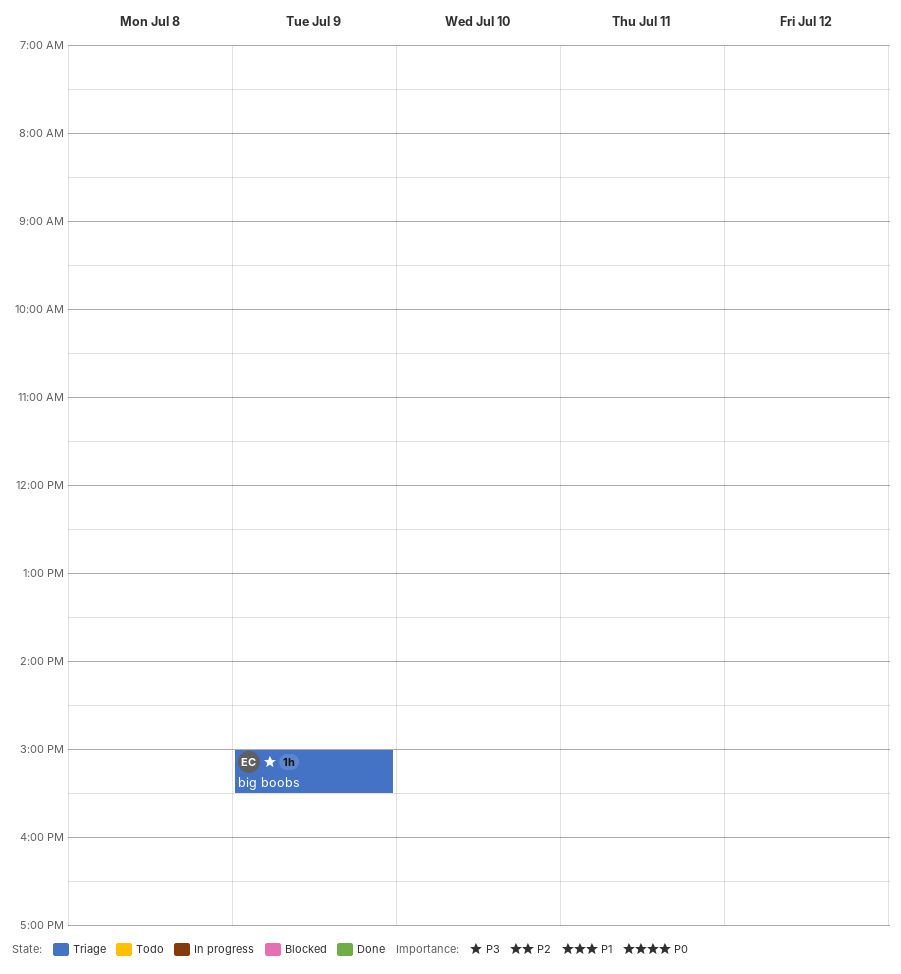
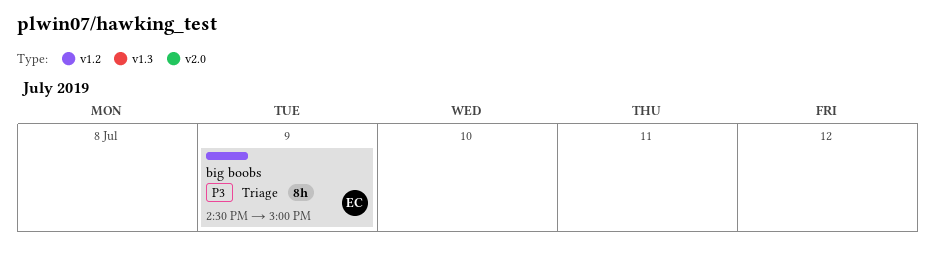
big boobs, estimate: 1h -> 8h
big boobs, begins: 15:00 -> 14:30
big boobs, ends: 15:30 -> 15:00

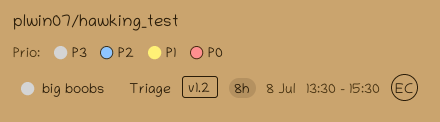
big boobs, day: Jul 9 -> Jul 8
big boobs, begins: 14:30 -> 13:30
big boobs, ends: 15:00 -> 15:30

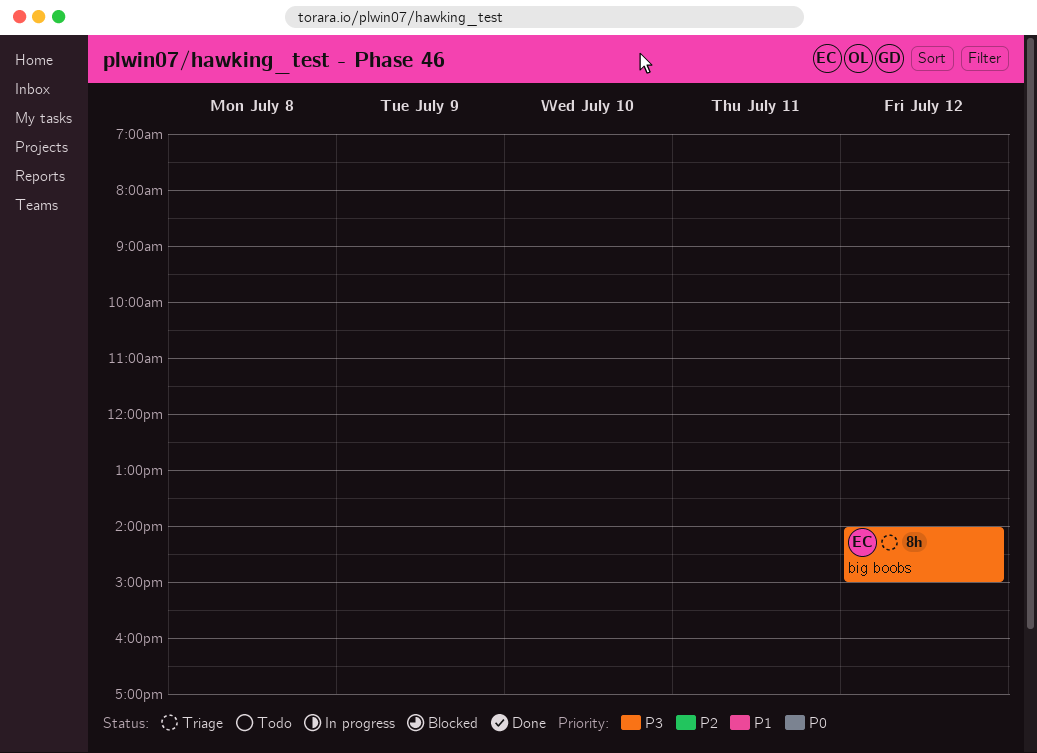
big boobs, day: Jul 8 -> Jul 12
big boobs, begins: 13:30 -> 14:00
big boobs, ends: 15:30 -> 15:00

